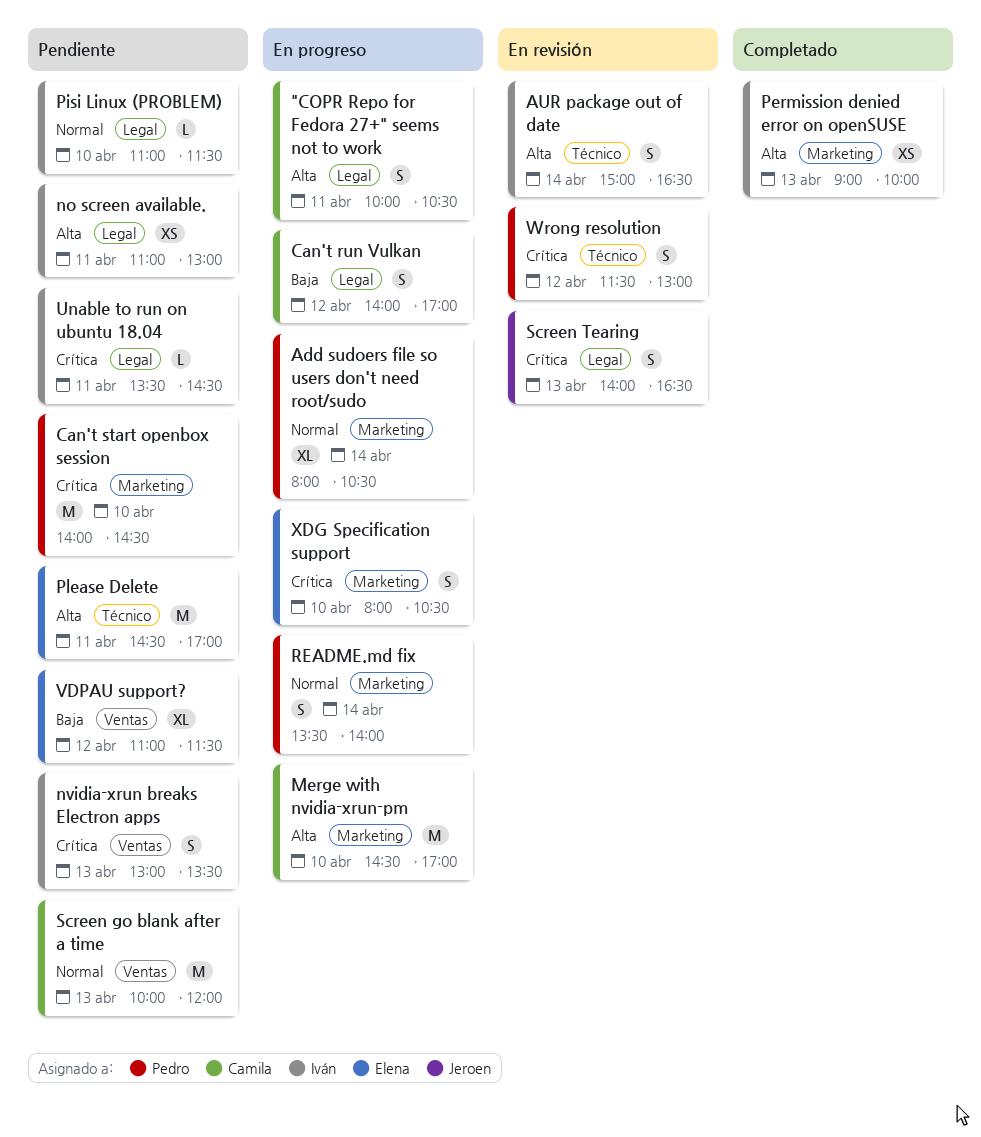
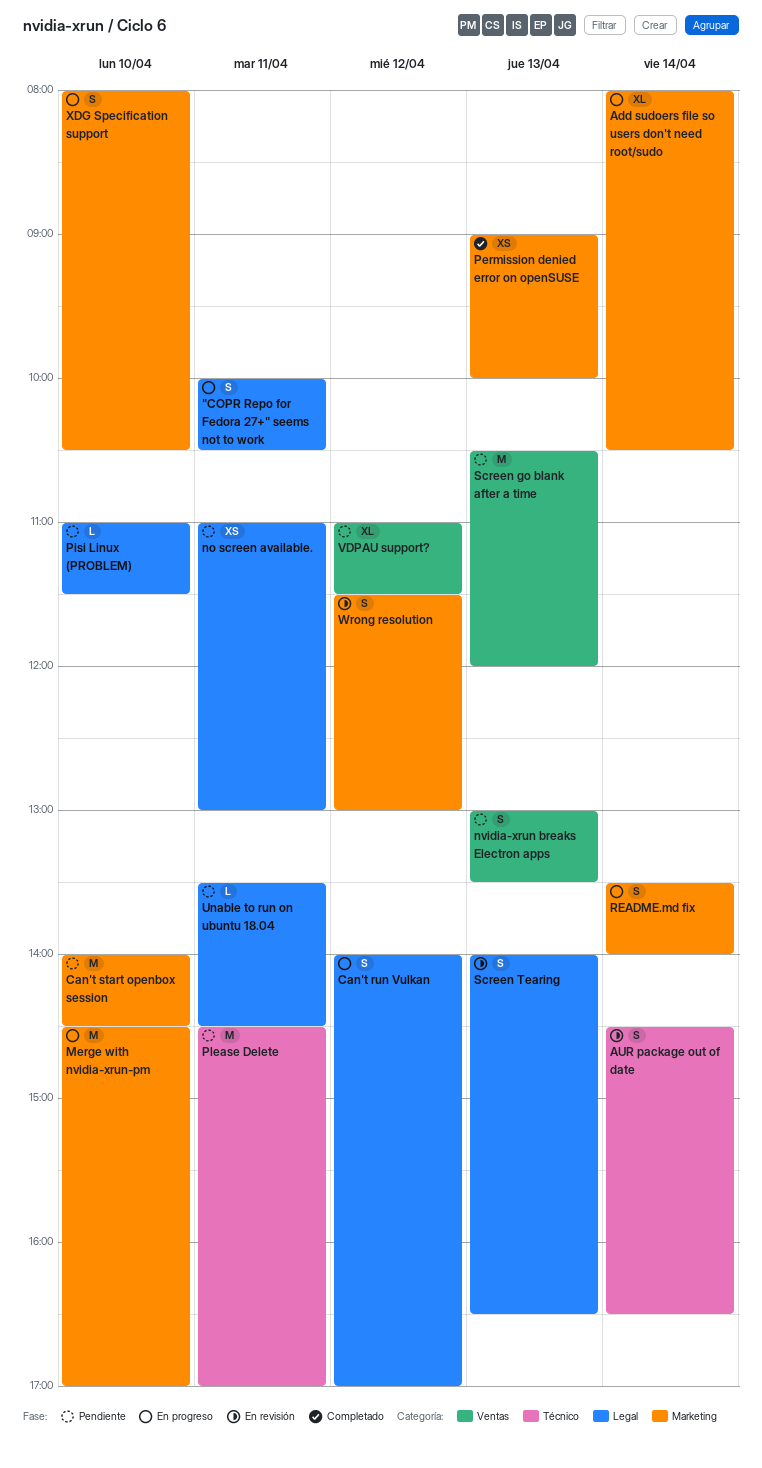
AUR package out of date, begins: 15:00 -> 14:30
Screen go blank after a time, begins: 10:00 -> 10:30
Wrong resolution, label: Técnico -> Marketing

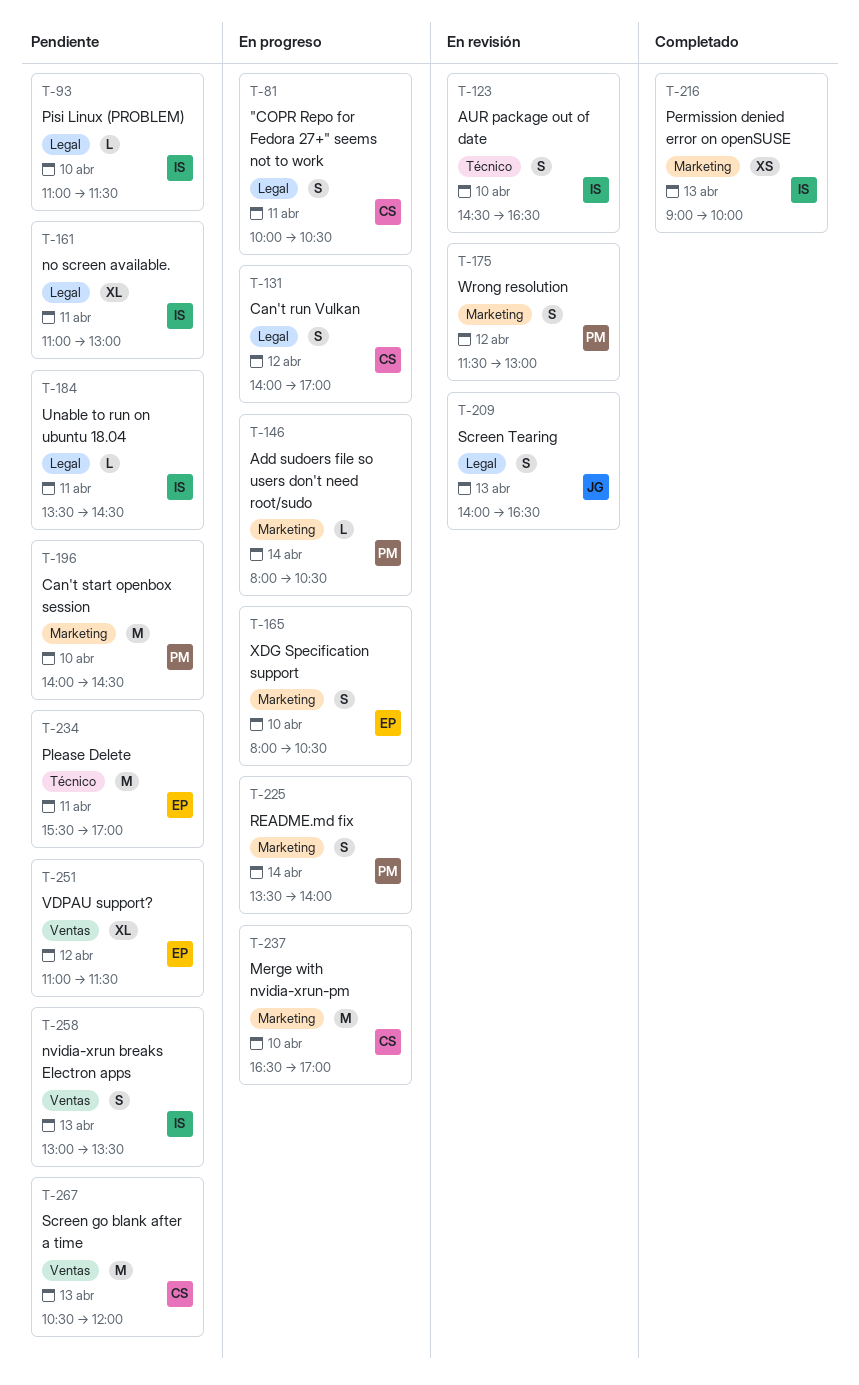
Add sudoers file so users don't need root/sudo, estimate: XL -> L
AUR package out of date, day: Apr 14 -> Apr 10
Merge with nvidia-xrun-pm, begins: 14:30 -> 16:30
no screen available., estimate: XS -> XL
Please Delete, begins: 14:30 -> 15:30

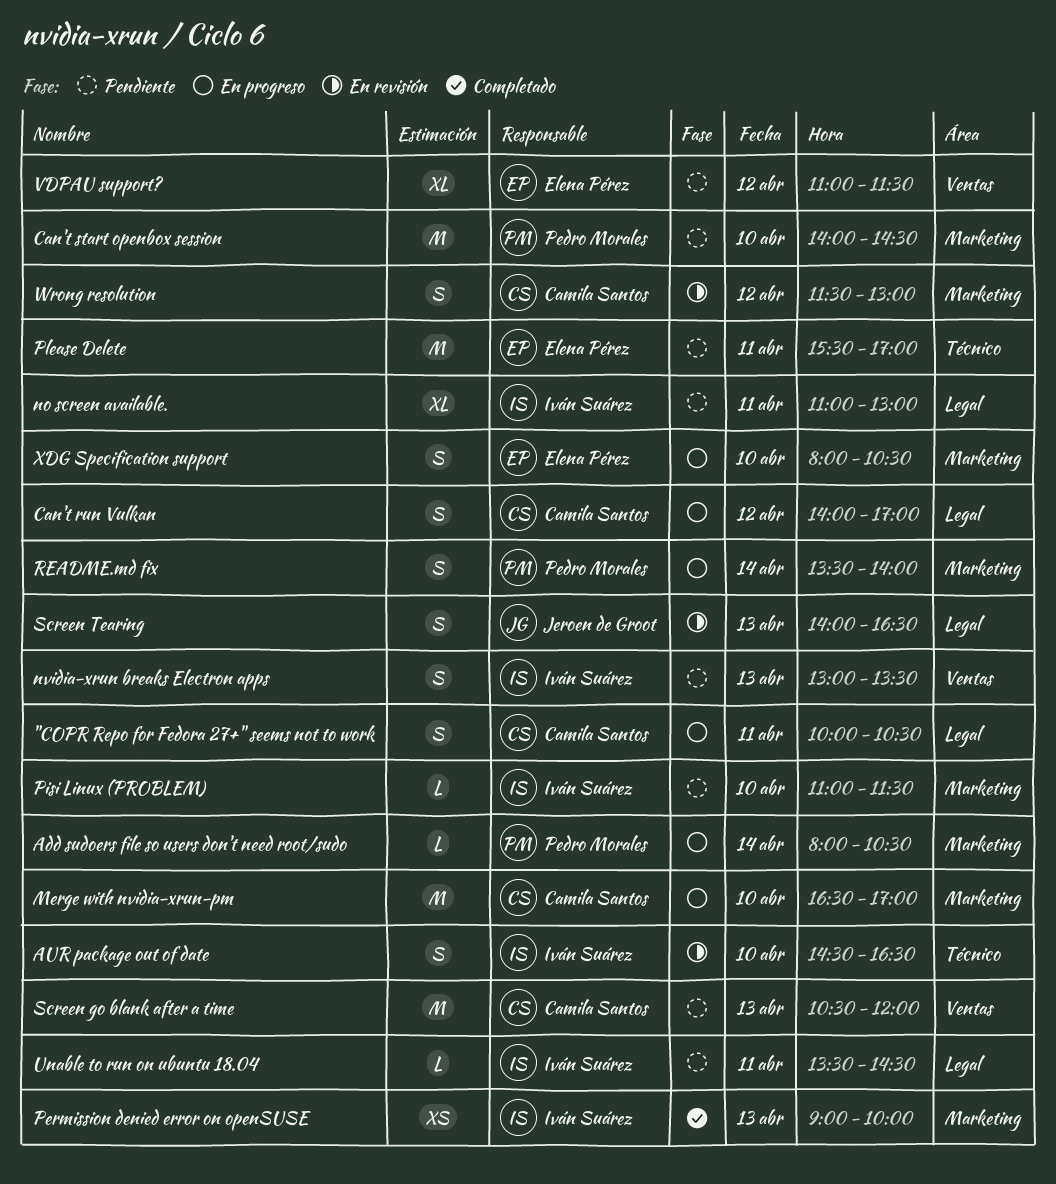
Pisi Linux (PROBLEM), label: Legal -> Marketing
Wrong resolution, owner: Pedro Morales -> Camila Santos

